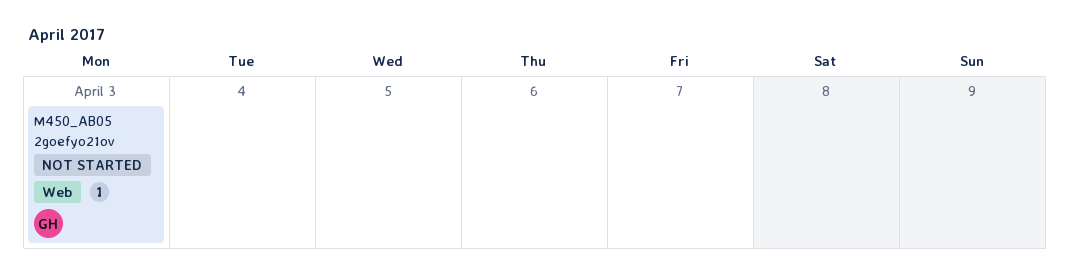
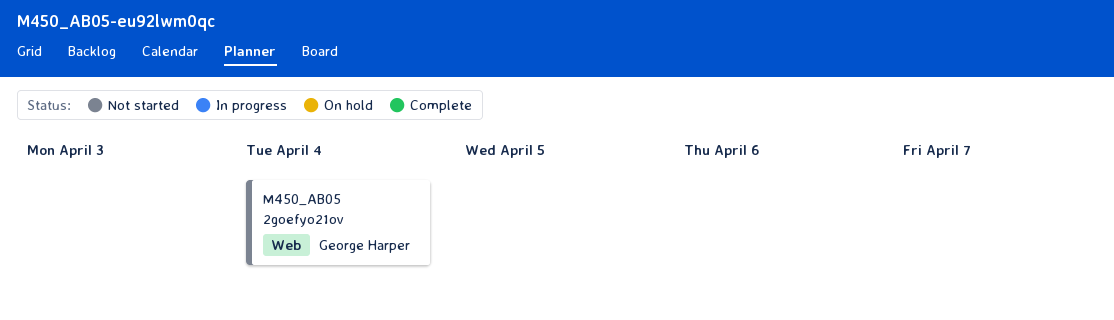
M450_AB05 2goefyo21ov, due: Apr 3 -> Apr 4

